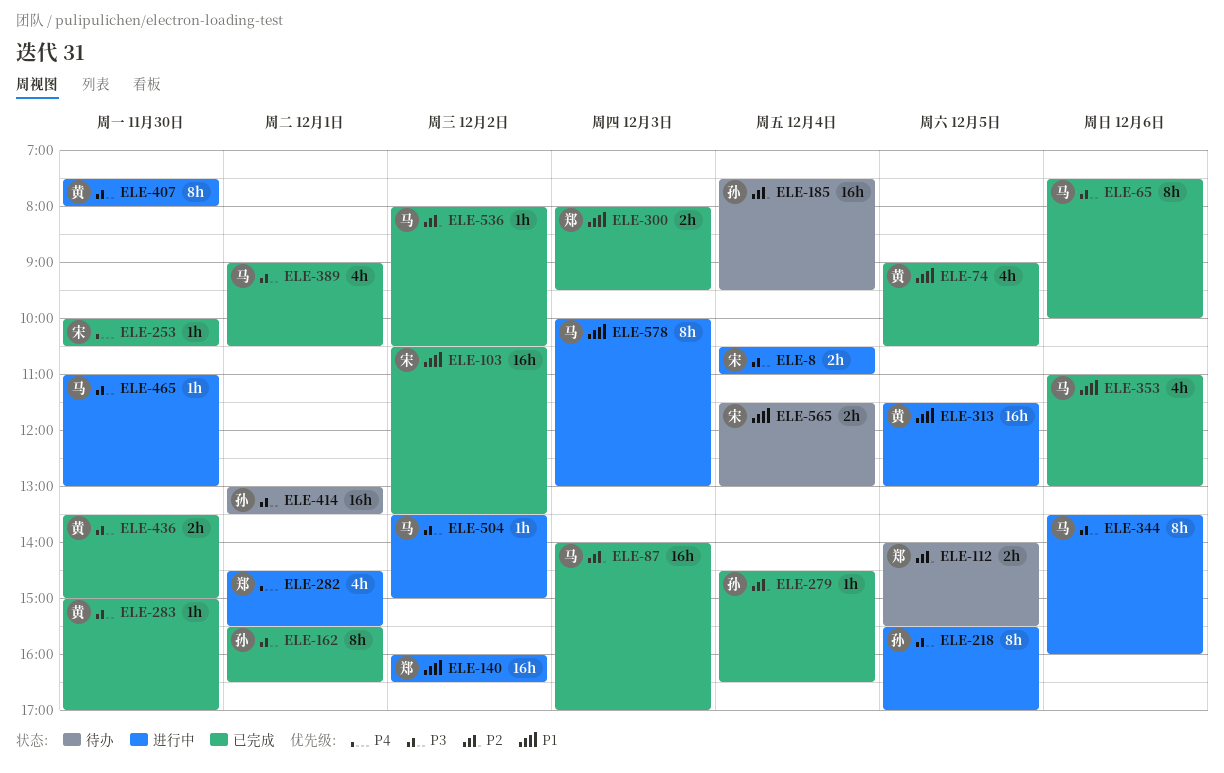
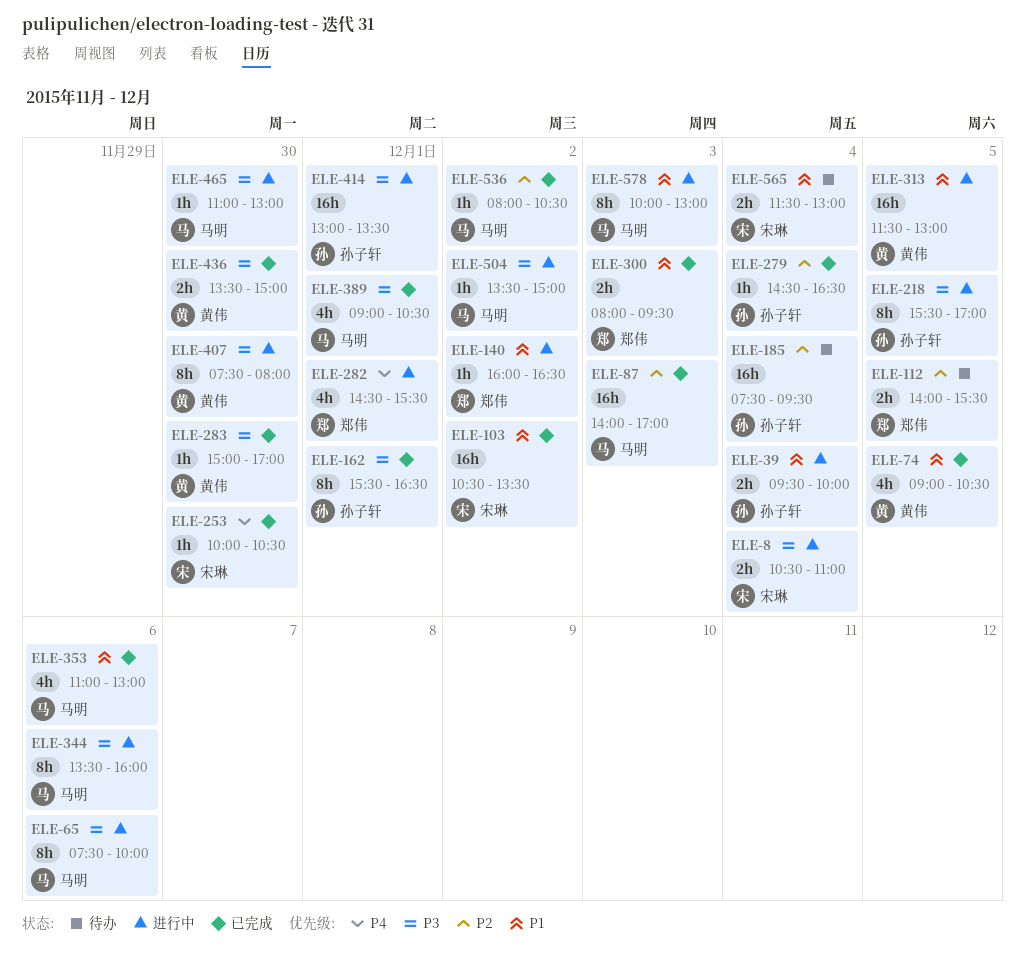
ELE-39: none -> present
ELE-65, status: 已完成 -> 进行中
ELE-140, estimate: 16h -> 1h
ELE-414, status: 待办 -> 进行中

